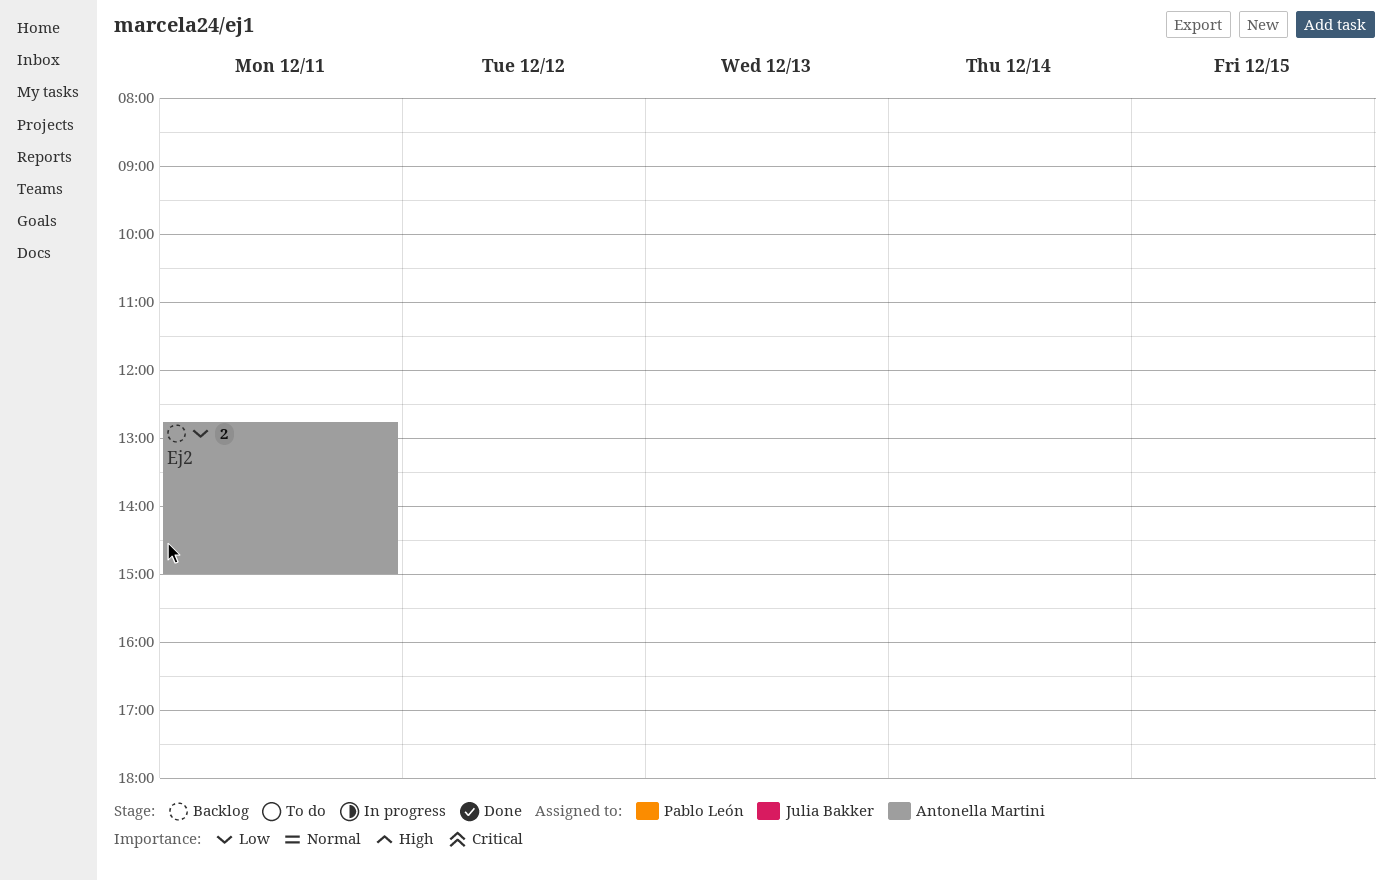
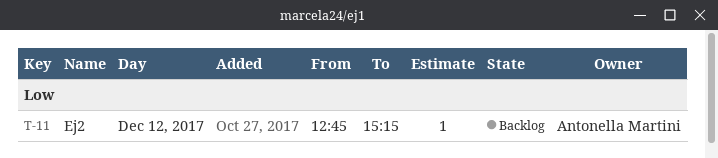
Ej2, estimate: 2 -> 1
Ej2, day: Dec 11 -> Dec 12
Ej2, ends: 15:00 -> 15:15

